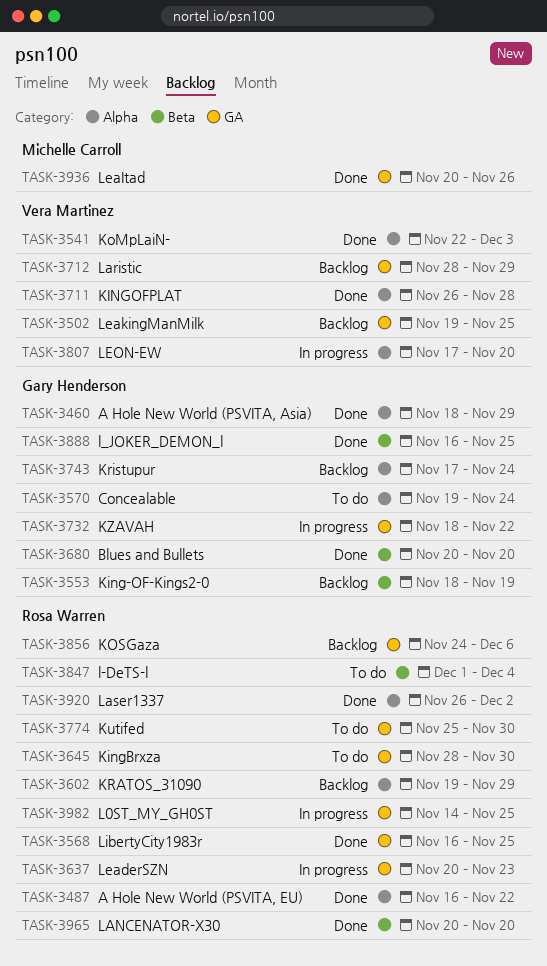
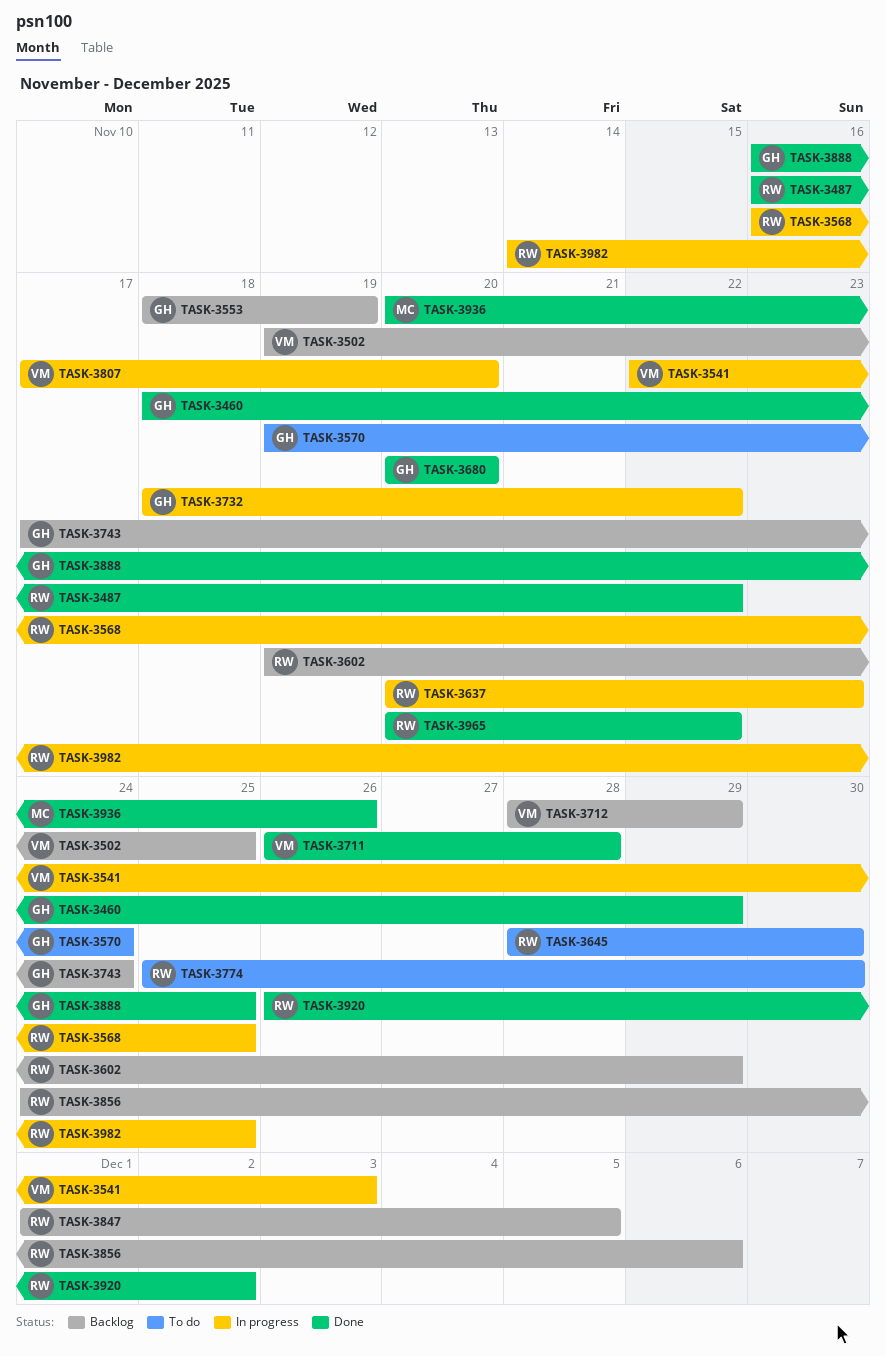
TASK-3541, status: Done -> In progress
TASK-3568, status: Done -> In progress
TASK-3847, status: To do -> Backlog
TASK-3847, due: Dec 4 -> Dec 5
TASK-3965, due: Nov 20 -> Nov 22

